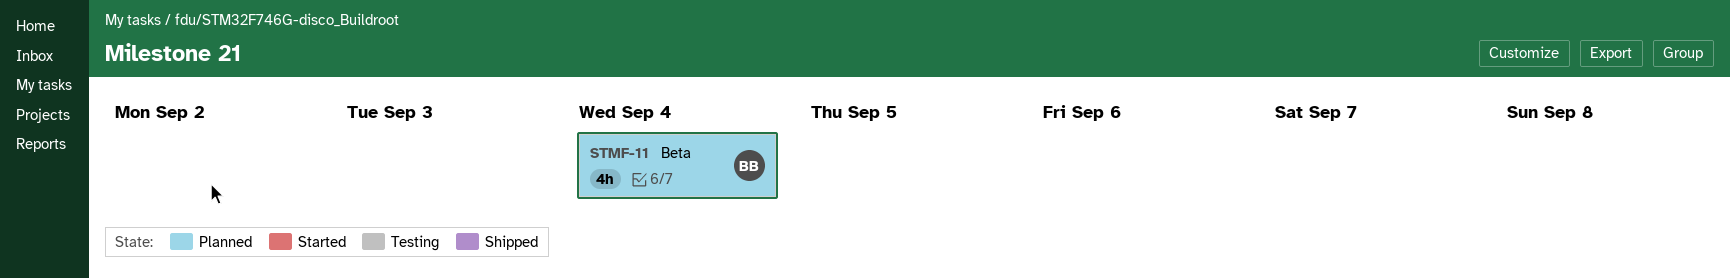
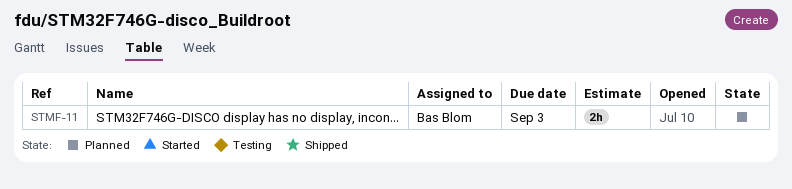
STMF-11, estimate: 4h -> 2h
STMF-11, due: Sep 4 -> Sep 3

